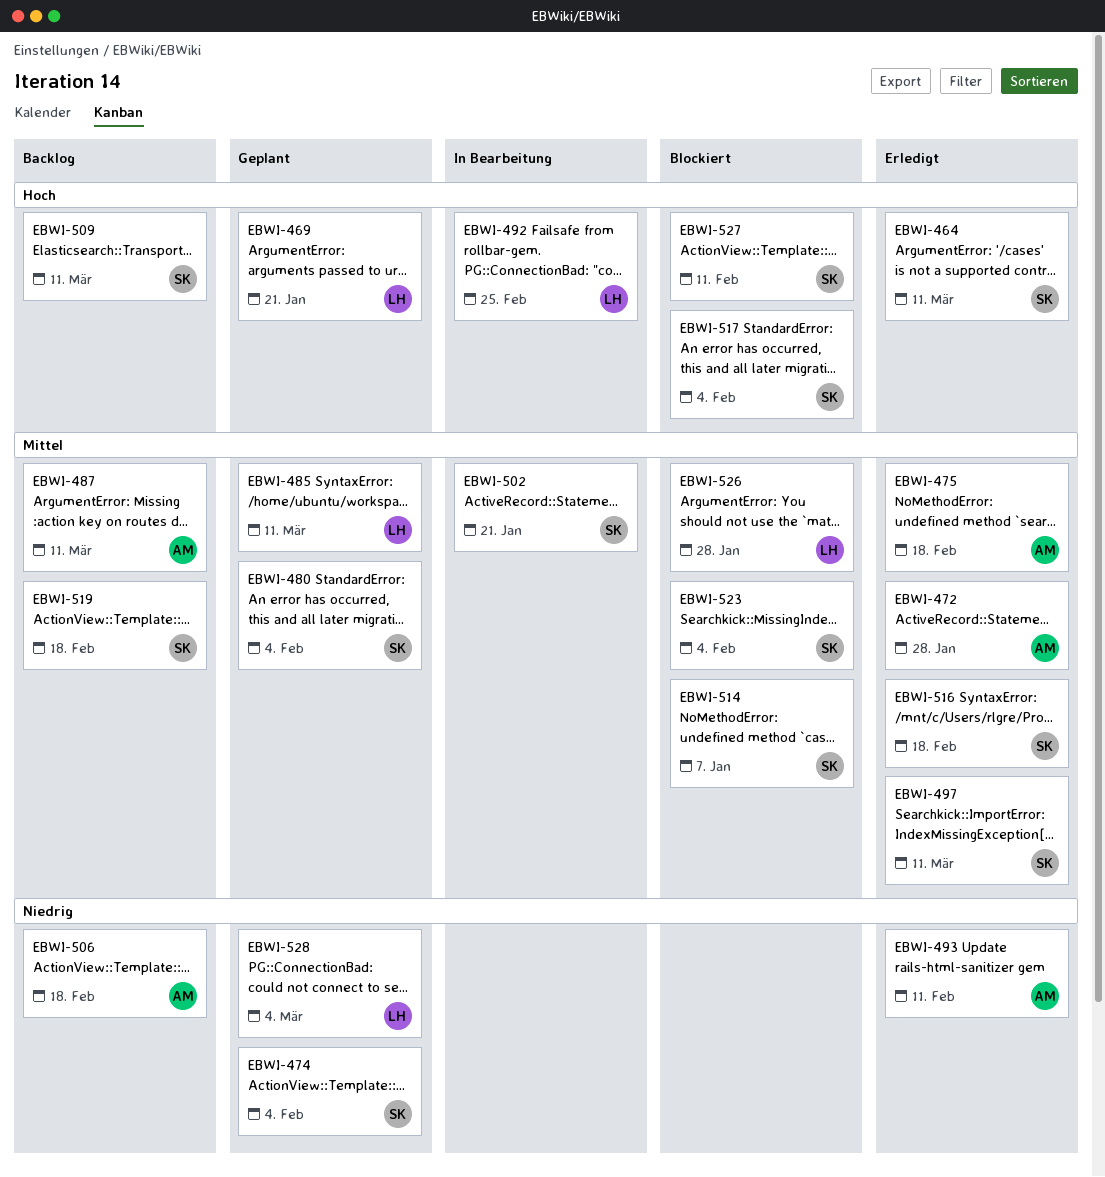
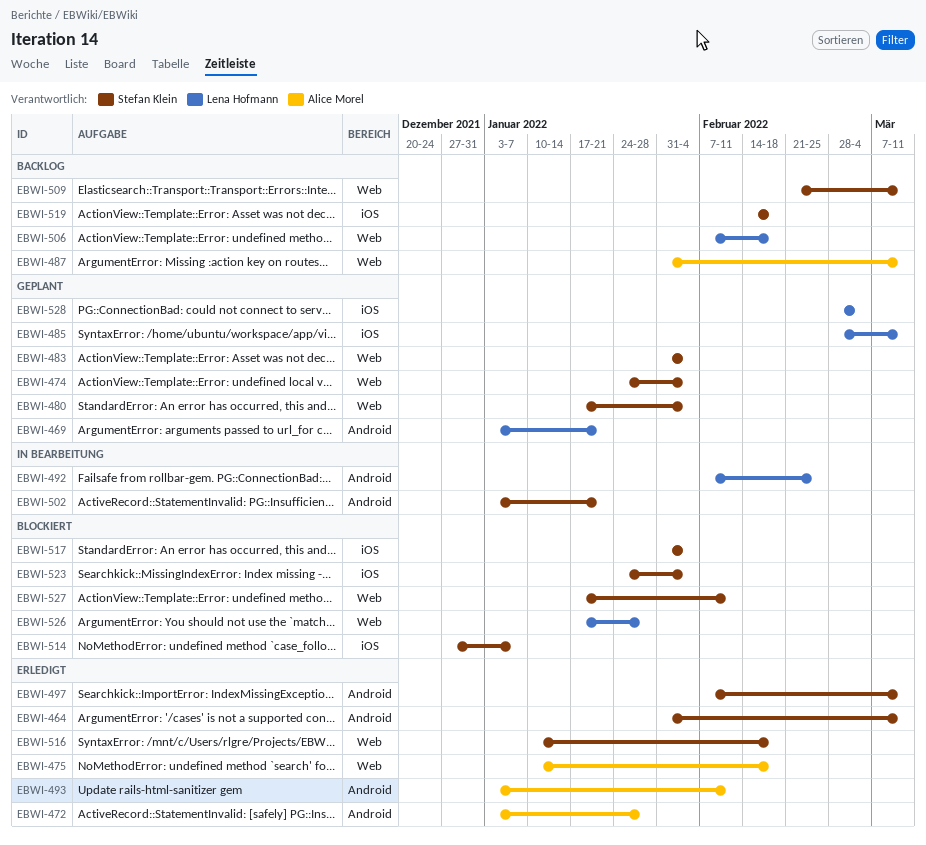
EBWI-483: none -> present
EBWI-506, owner: Alice Morel -> Lena Hofmann

